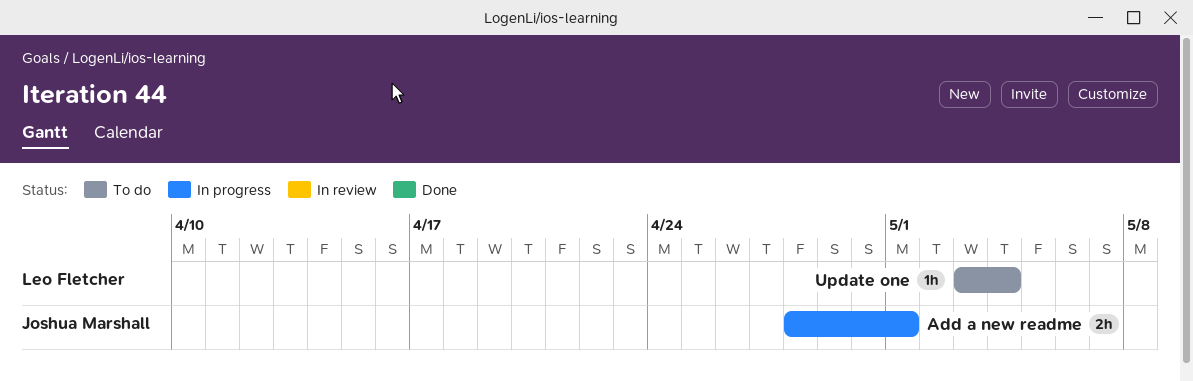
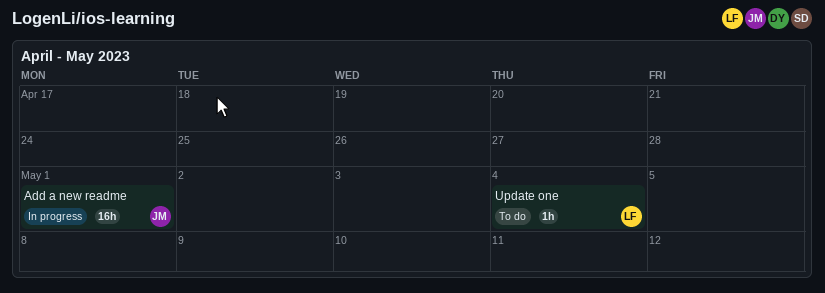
Add a new readme, estimate: 2h -> 16h

